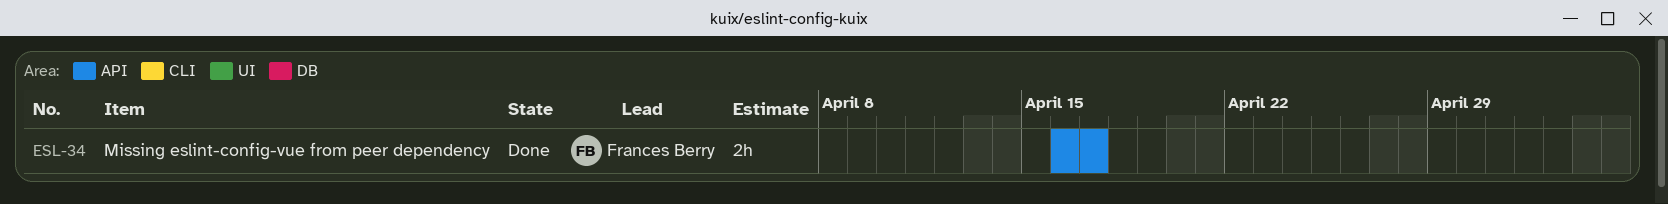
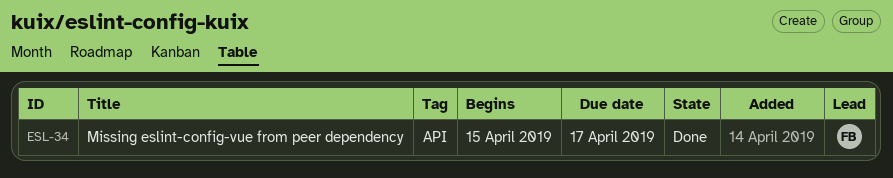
ESL-34, start: Apr 16 -> Apr 15

